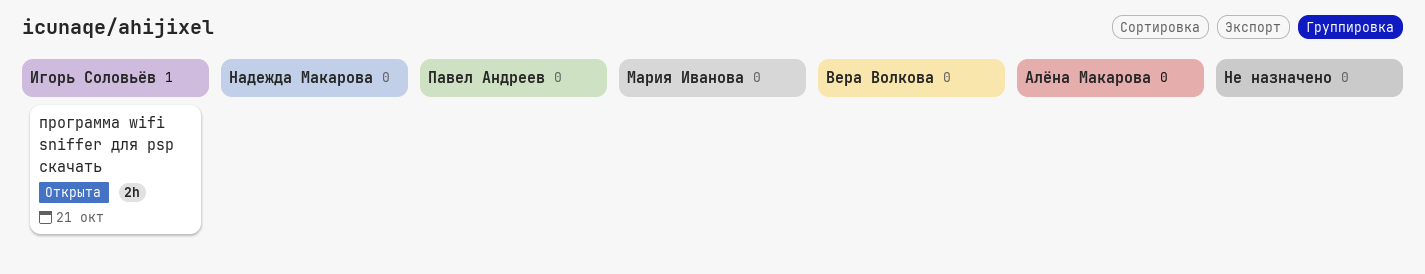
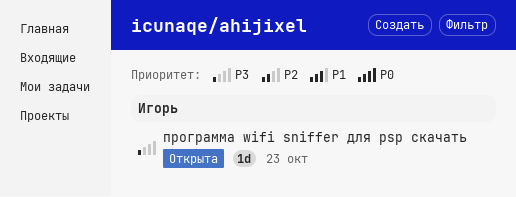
программа wifi sniffer для psp скачать, estimate: 2h -> 1d
программа wifi sniffer для psp скачать, due: Oct 21 -> Oct 23

